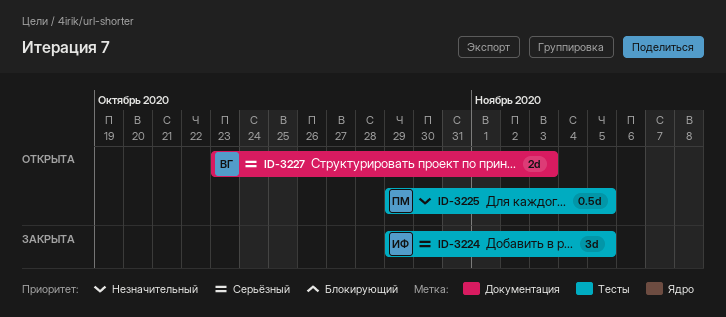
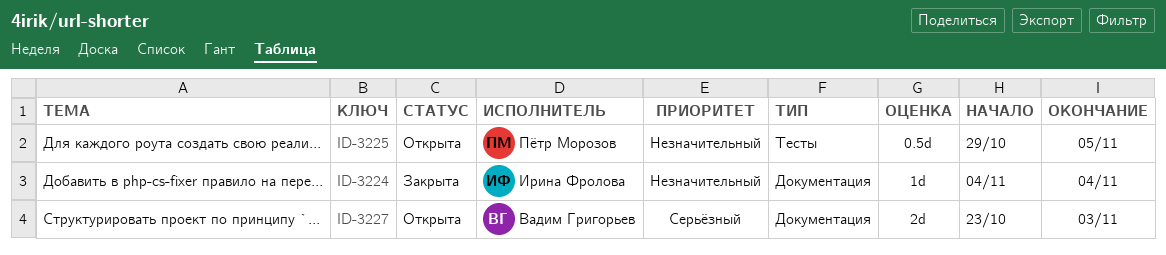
ID-3224, priority: Серьёзный -> Незначительный
ID-3224, label: Тесты -> Документация
ID-3224, estimate: 3d -> 1d
ID-3224, start: Oct 29 -> Nov 4
ID-3224, due: Nov 5 -> Nov 4

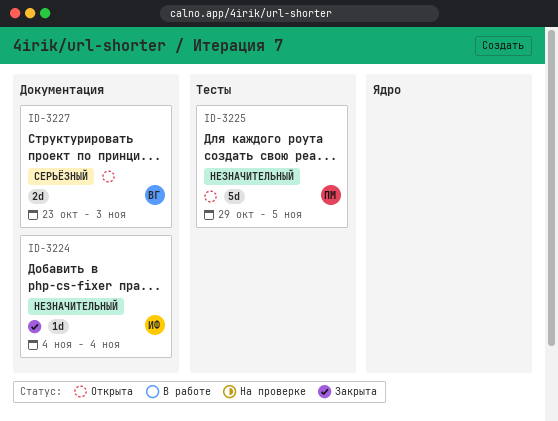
ID-3225, estimate: 0.5d -> 5d

